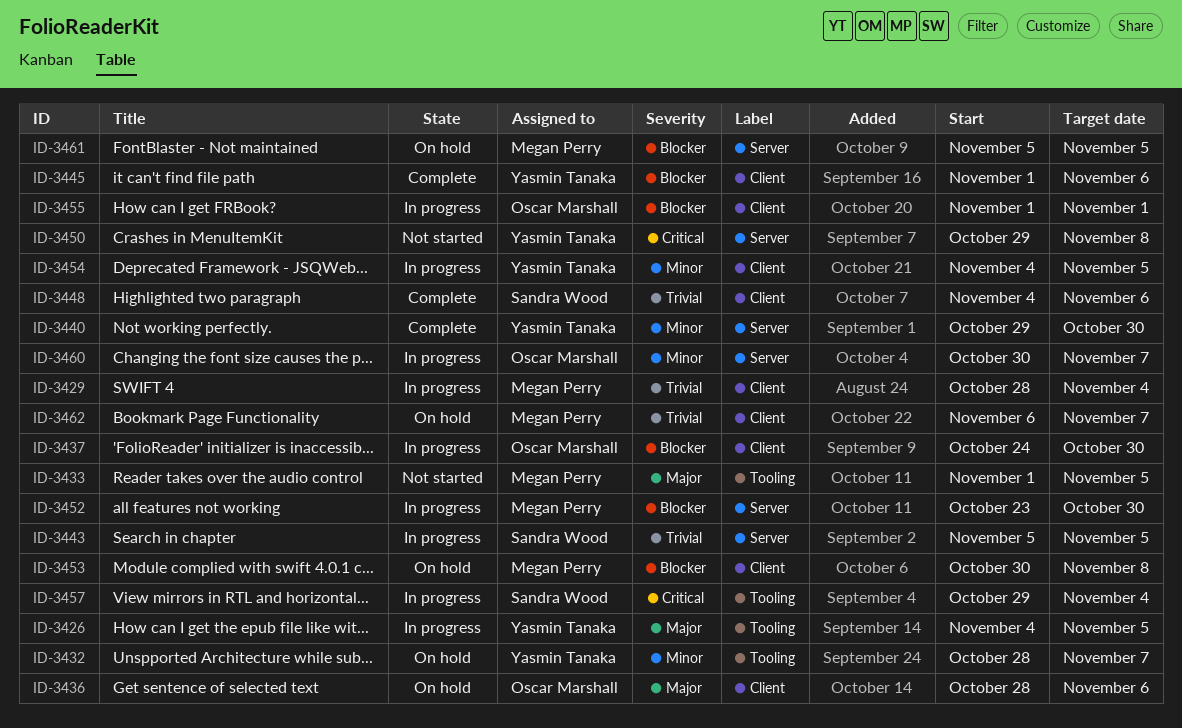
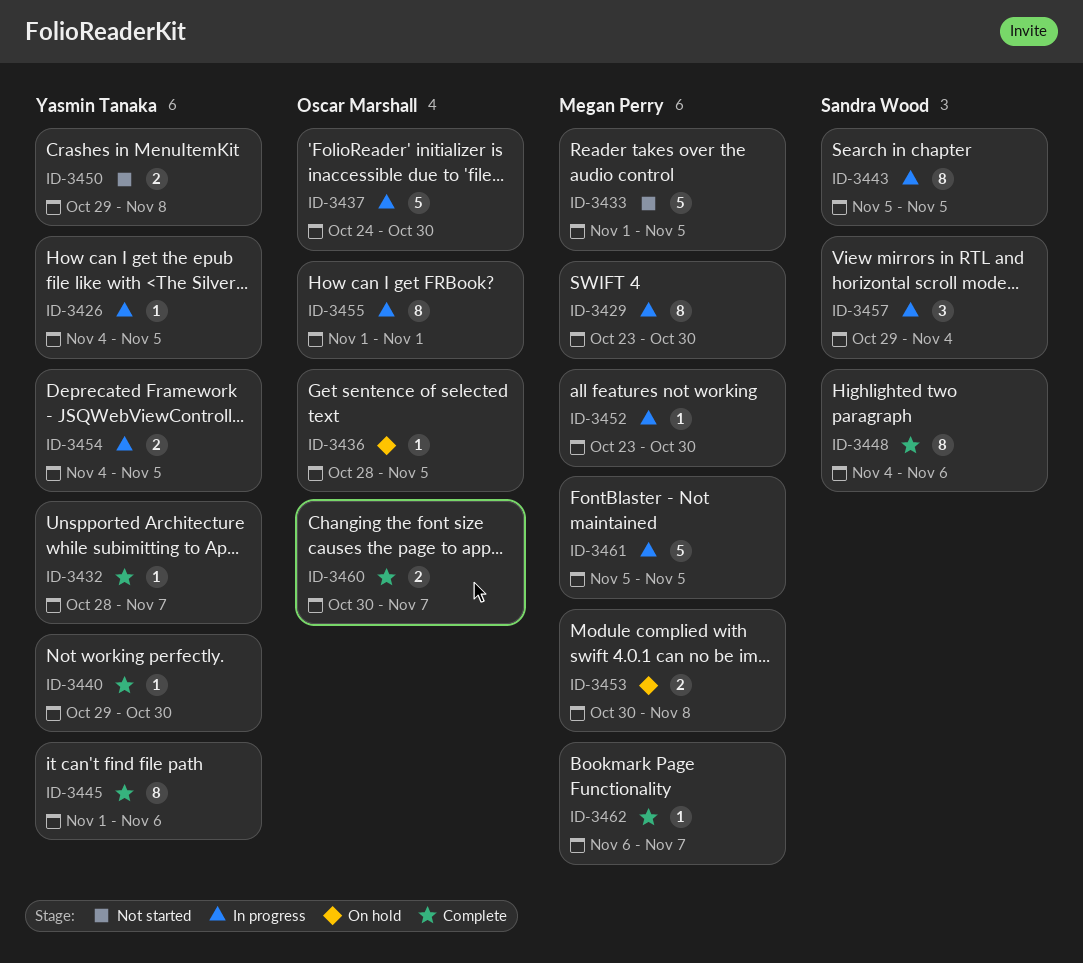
ID-3429, start: Oct 28 -> Oct 23
ID-3429, due: Nov 4 -> Oct 30
ID-3432, status: On hold -> Complete
ID-3436, due: Nov 6 -> Nov 5
ID-3460, status: In progress -> Complete
ID-3461, status: On hold -> In progress
ID-3462, status: On hold -> Complete

